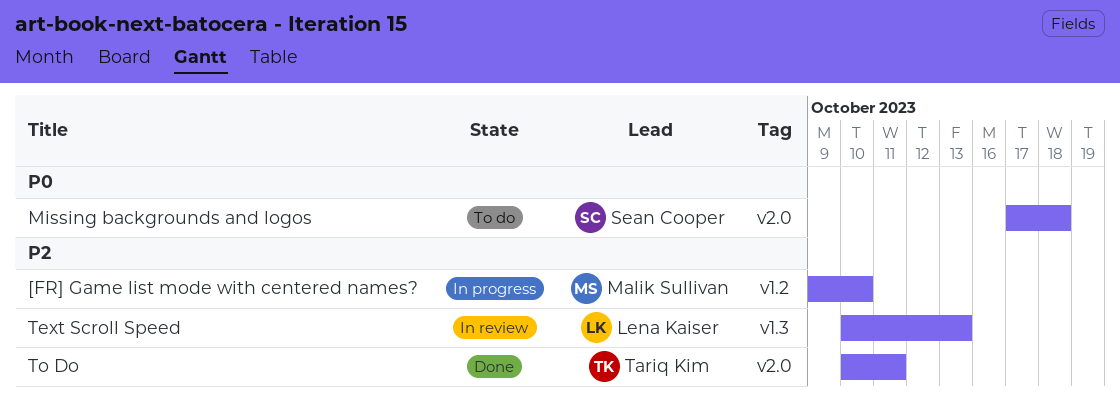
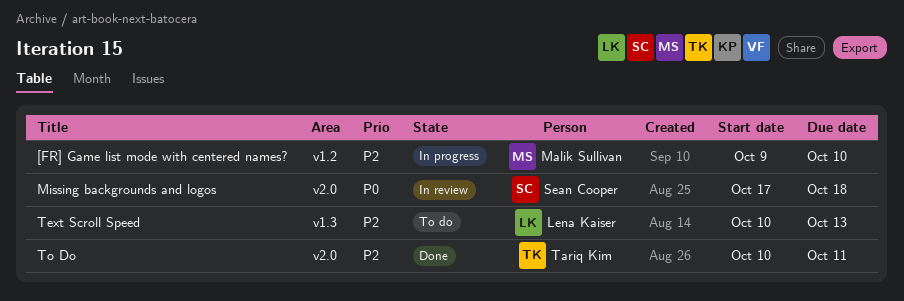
Missing backgrounds and logos, status: To do -> In review
Text Scroll Speed, status: In review -> To do

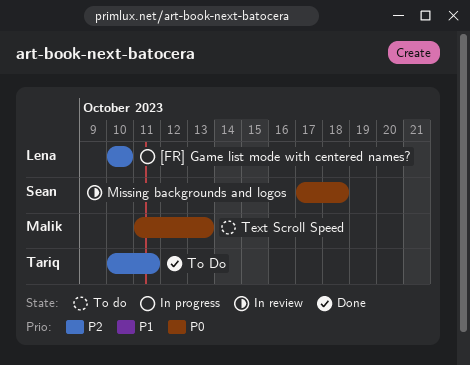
[FR] Game list mode with centered names?, owner: Malik Sullivan -> Lena Kaiser
[FR] Game list mode with centered names?, start: Oct 9 -> Oct 10
Text Scroll Speed, owner: Lena Kaiser -> Malik Sullivan
Text Scroll Speed, priority: P2 -> P0
Text Scroll Speed, start: Oct 10 -> Oct 11

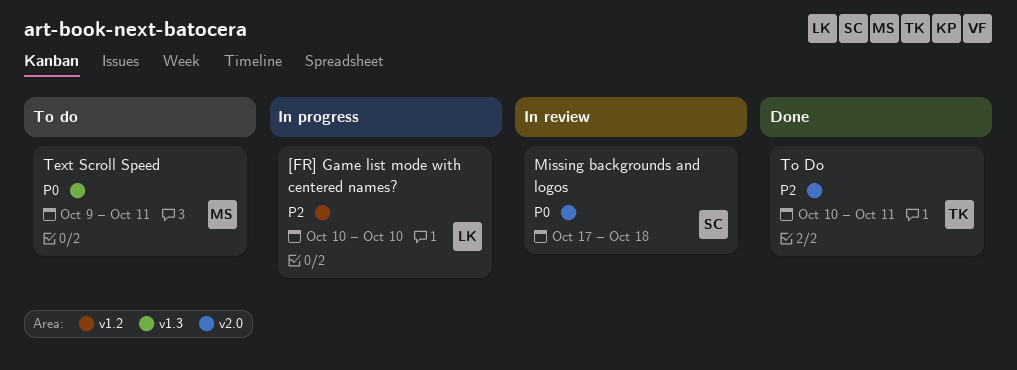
Text Scroll Speed, start: Oct 11 -> Oct 9
Text Scroll Speed, due: Oct 13 -> Oct 11

